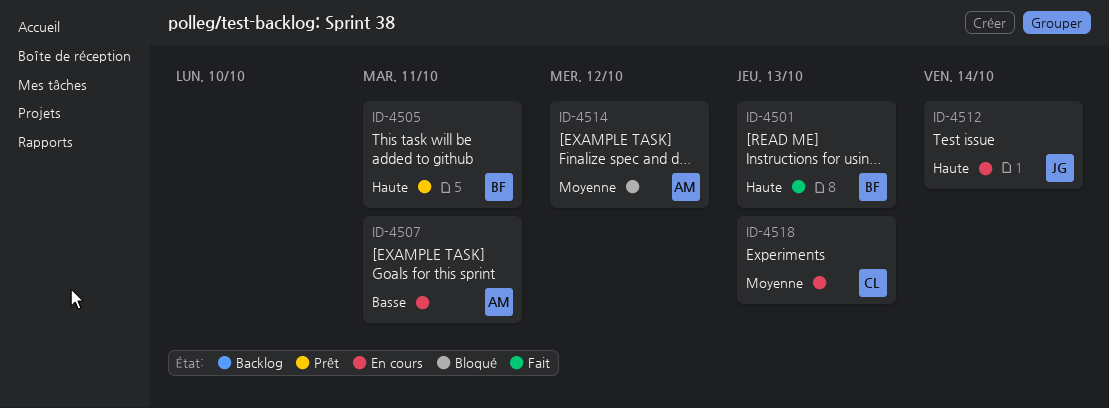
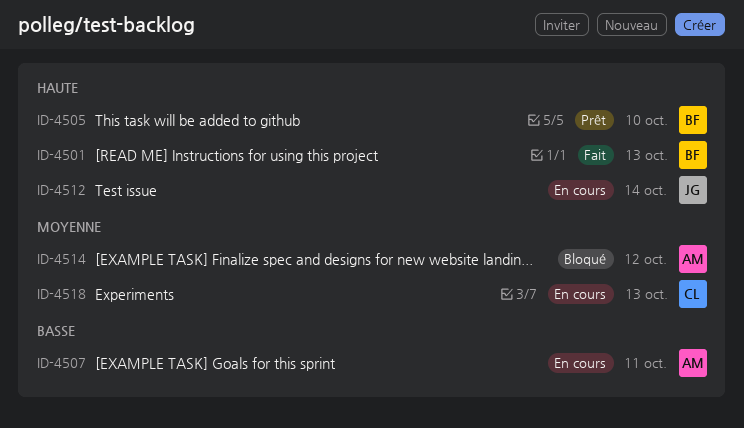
ID-4505, due: Oct 11 -> Oct 10

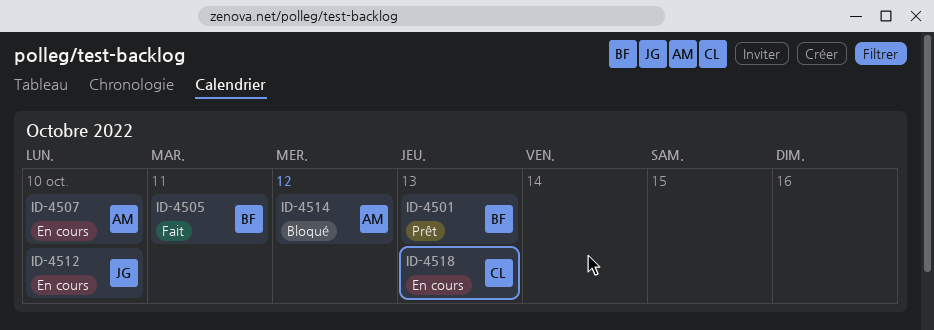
ID-4501, status: Fait -> Prêt
ID-4505, status: Prêt -> Fait
ID-4505, due: Oct 10 -> Oct 11
ID-4507, due: Oct 11 -> Oct 10
ID-4512, due: Oct 14 -> Oct 10

